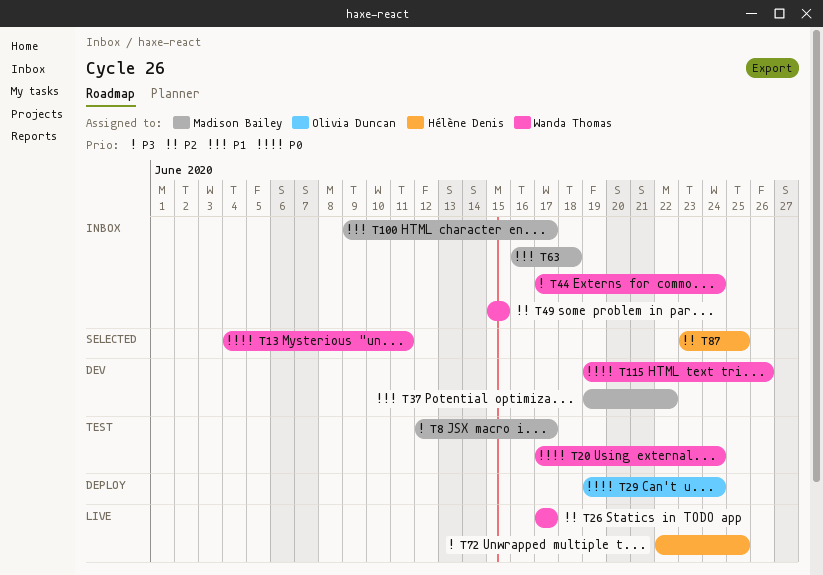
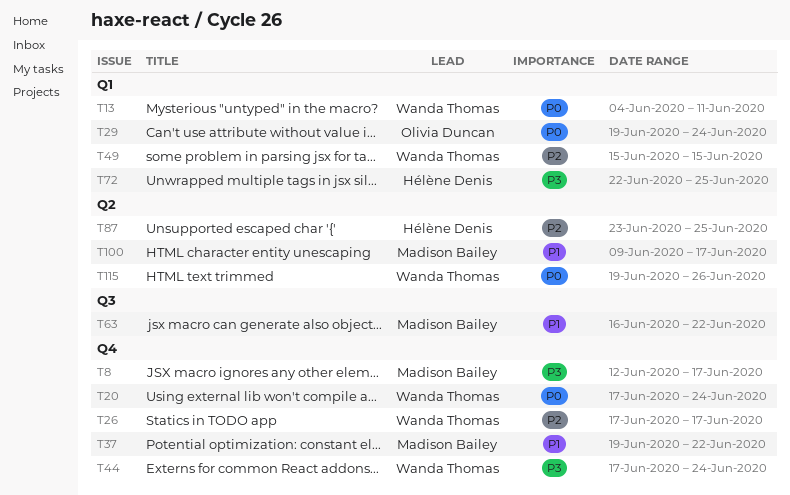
T63, due: Jun 18 -> Jun 22

